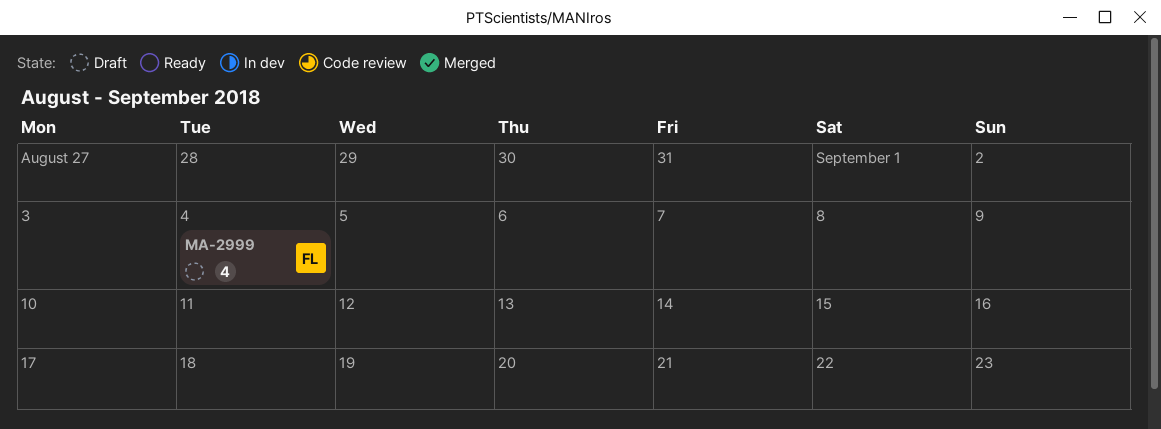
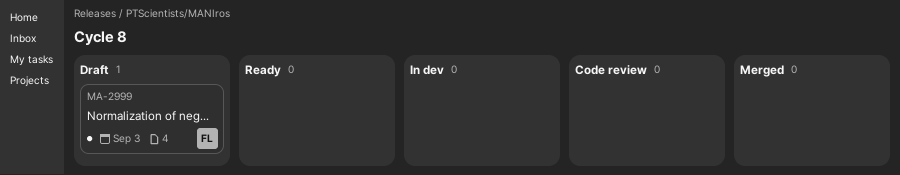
MA-2999, estimate: 4 -> 1
MA-2999, due: Sep 4 -> Sep 3

